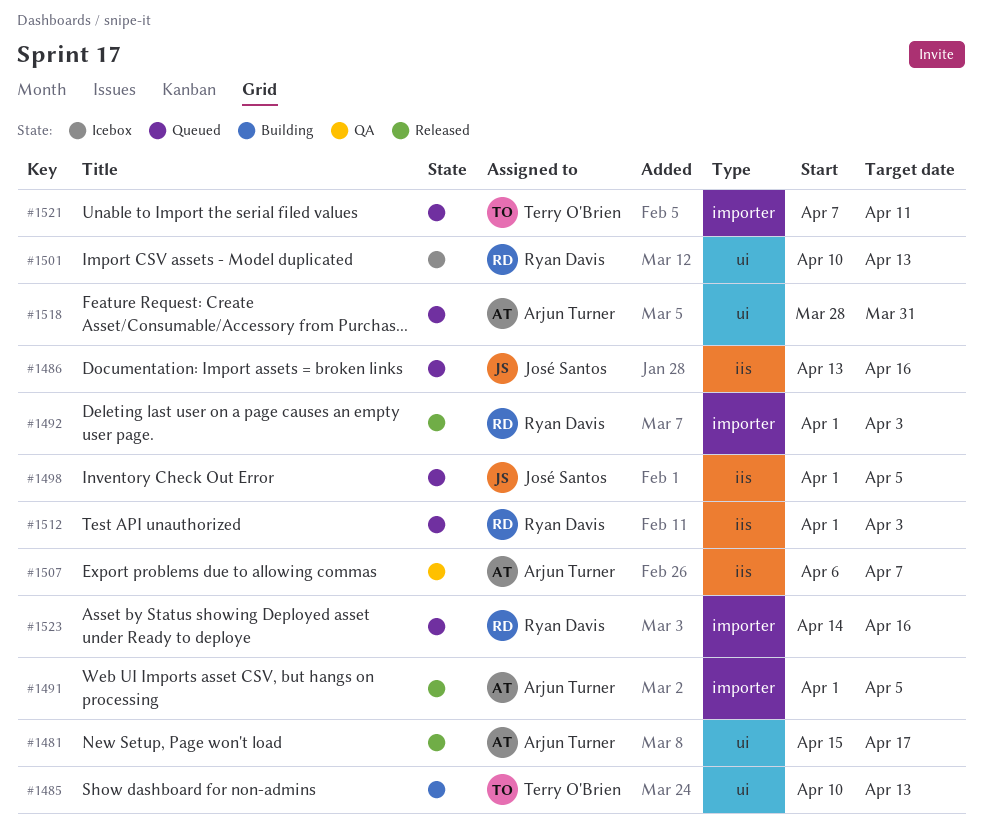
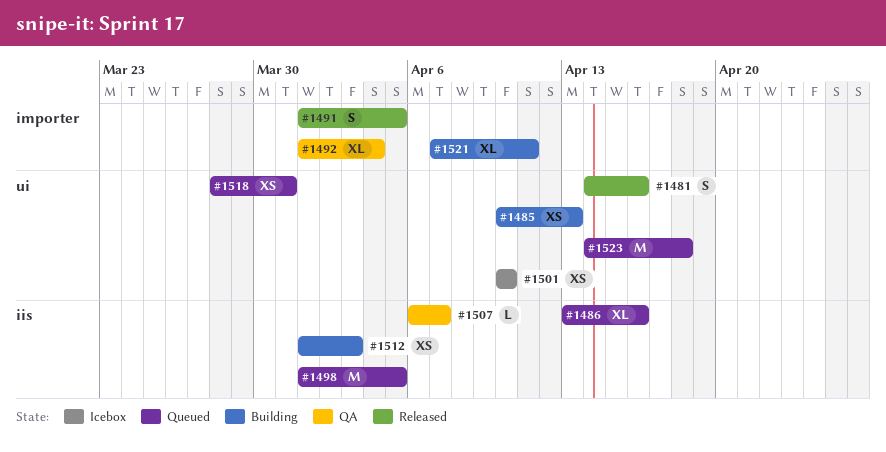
#1481, start: Apr 15 -> Apr 14
#1481, due: Apr 17 -> Apr 16
#1492, status: Released -> QA
#1492, due: Apr 3 -> Apr 4
#1501, due: Apr 13 -> Apr 10
#1512, status: Queued -> Building
#1521, status: Queued -> Building
#1523, label: importer -> ui
#1523, due: Apr 16 -> Apr 18

